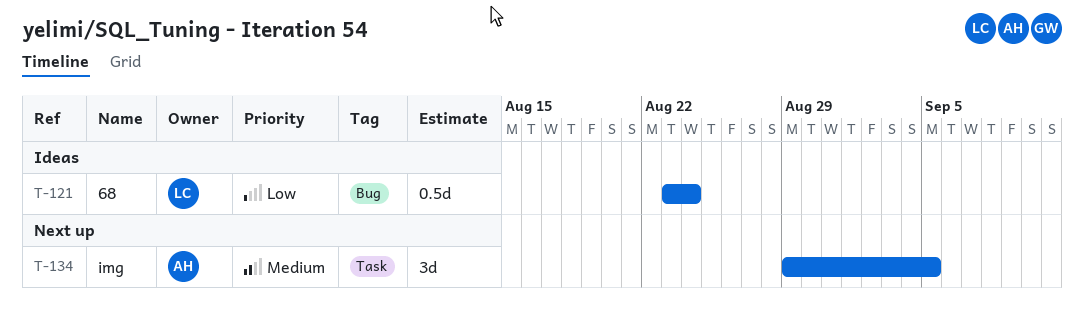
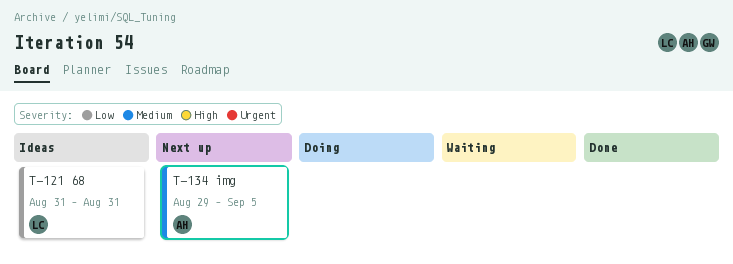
T-121, start: Aug 23 -> Aug 31
T-121, due: Aug 24 -> Aug 31

